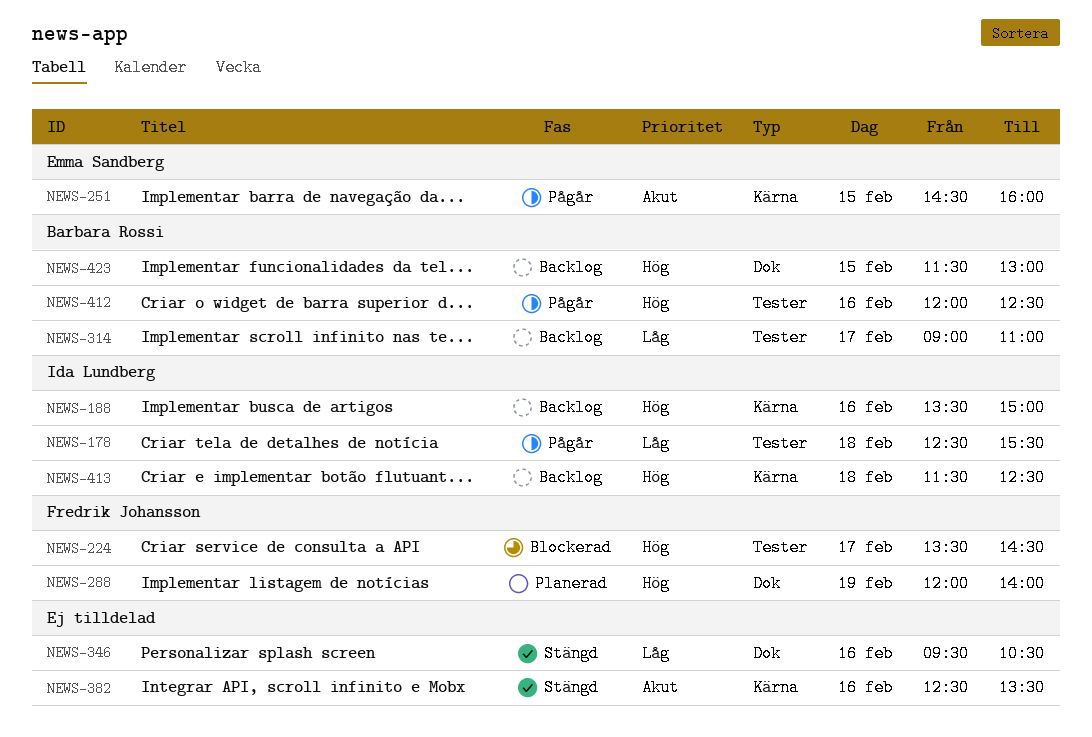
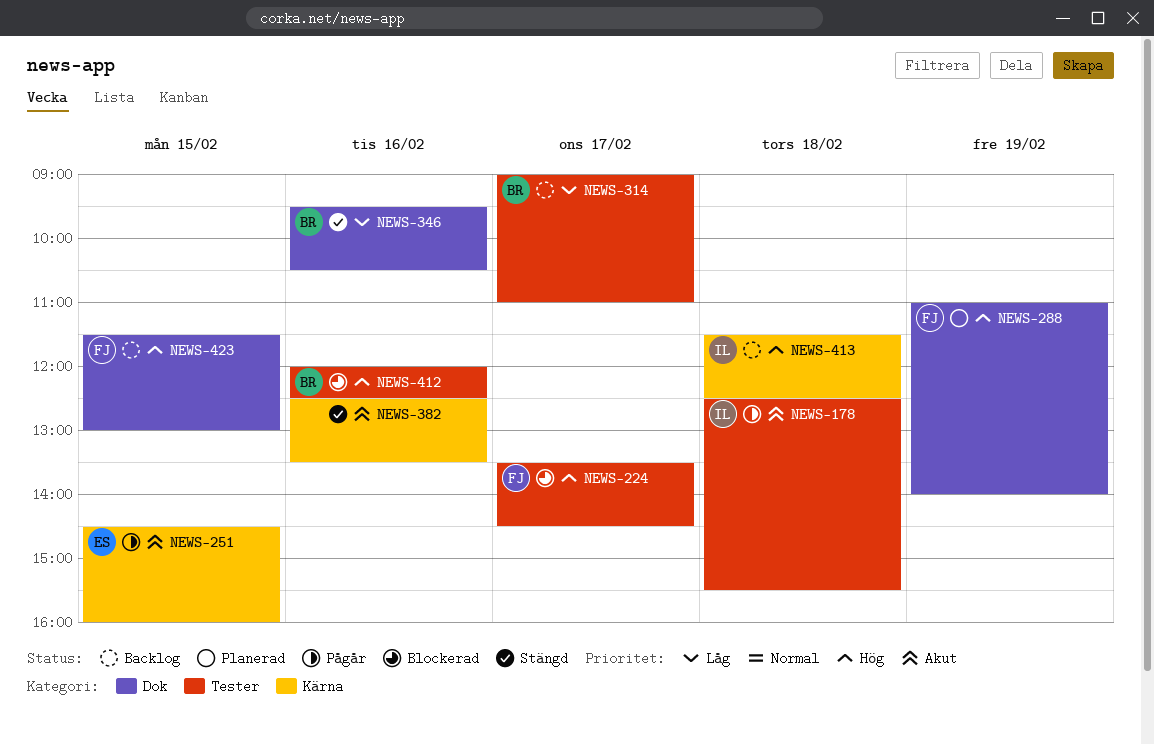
NEWS-178, priority: Låg -> Akut
NEWS-188: present -> none
NEWS-288, begins: 12:00 -> 11:00
NEWS-346, owner: none -> Barbara Rossi
NEWS-412, status: Pågår -> Blockerad
NEWS-423, owner: Barbara Rossi -> Fredrik Johansson

